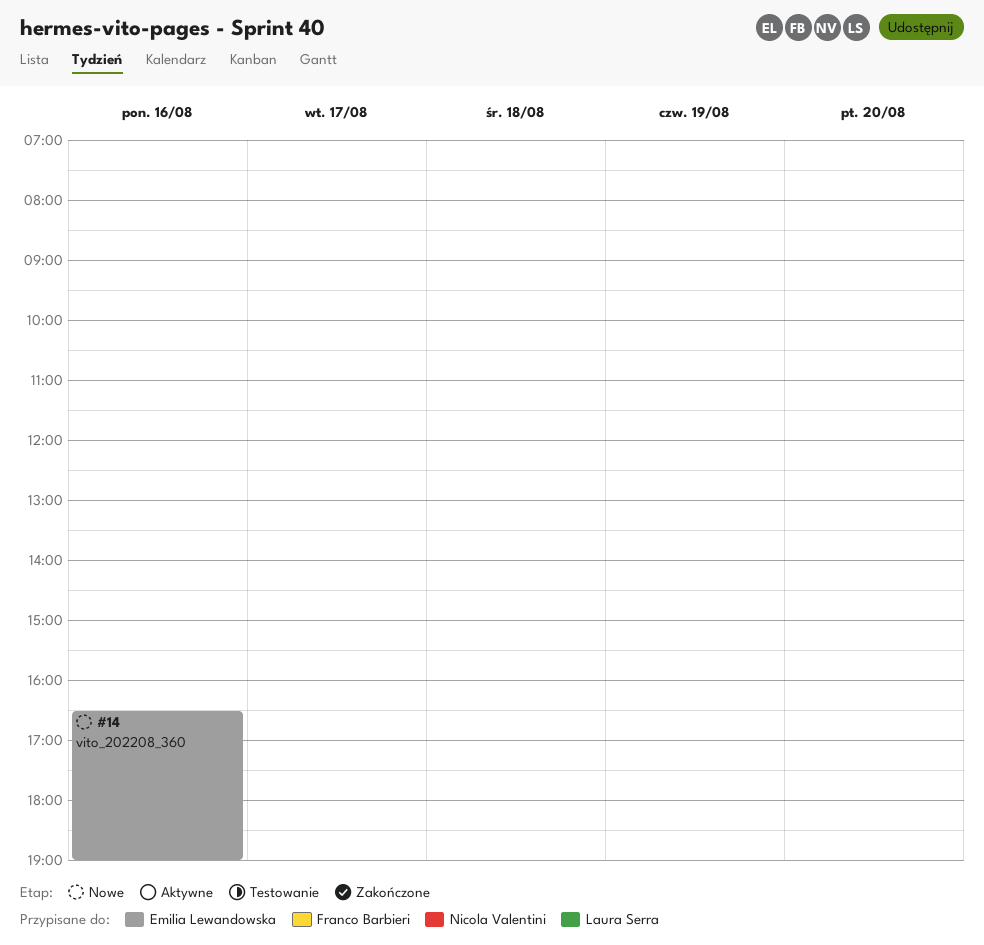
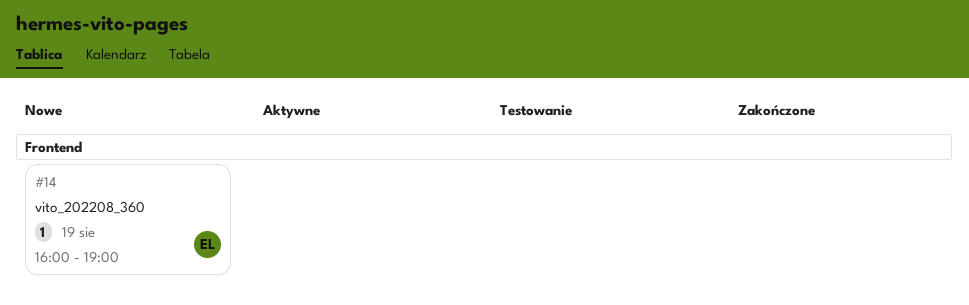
#14, day: Aug 16 -> Aug 19
#14, begins: 16:30 -> 16:00

